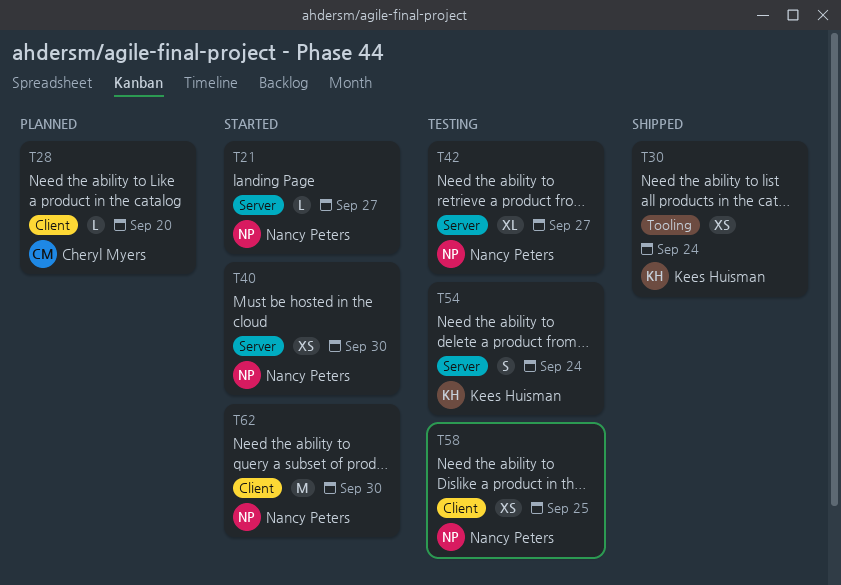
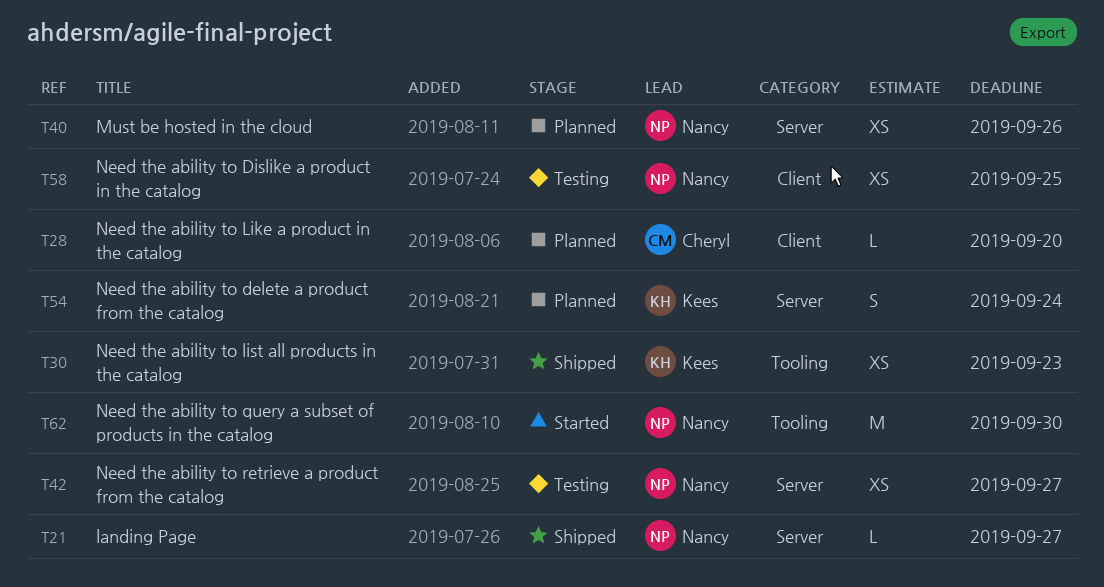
T21, status: Started -> Shipped
T30, due: Sep 24 -> Sep 23
T40, status: Started -> Planned
T40, due: Sep 30 -> Sep 26
T42, estimate: XL -> XS
T54, status: Testing -> Planned
T62, label: Client -> Tooling

